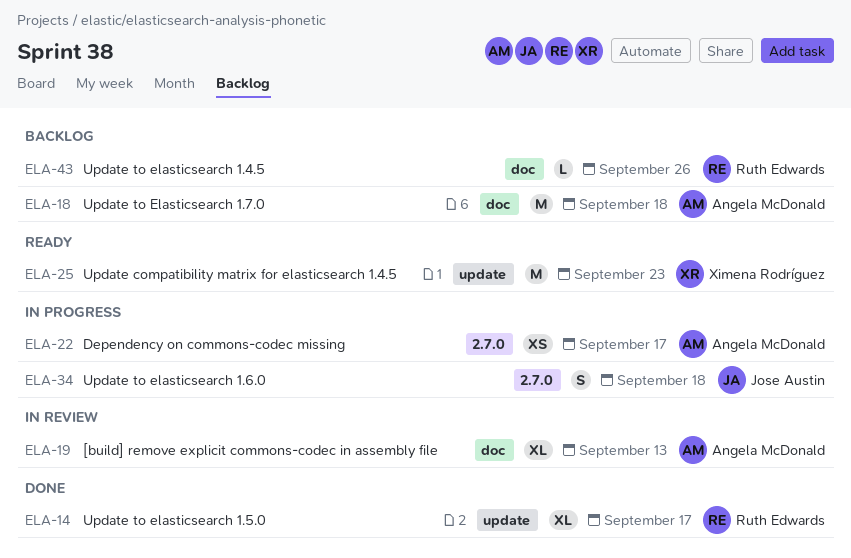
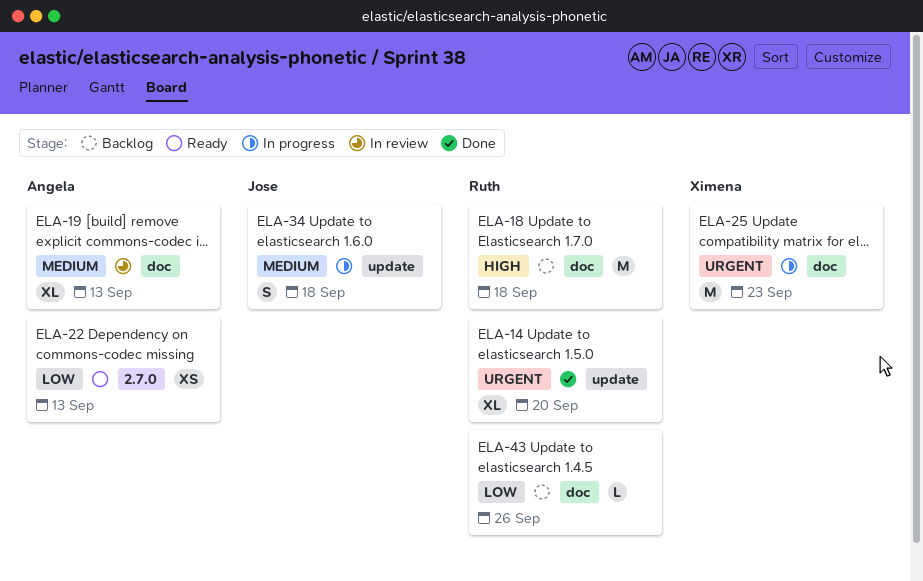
ELA-14, due: Sep 17 -> Sep 20
ELA-18, owner: Angela McDonald -> Ruth Edwards
ELA-22, status: In progress -> Ready
ELA-22, due: Sep 17 -> Sep 13
ELA-25, status: Ready -> In progress
ELA-25, label: update -> doc
ELA-34, label: 2.7.0 -> update

